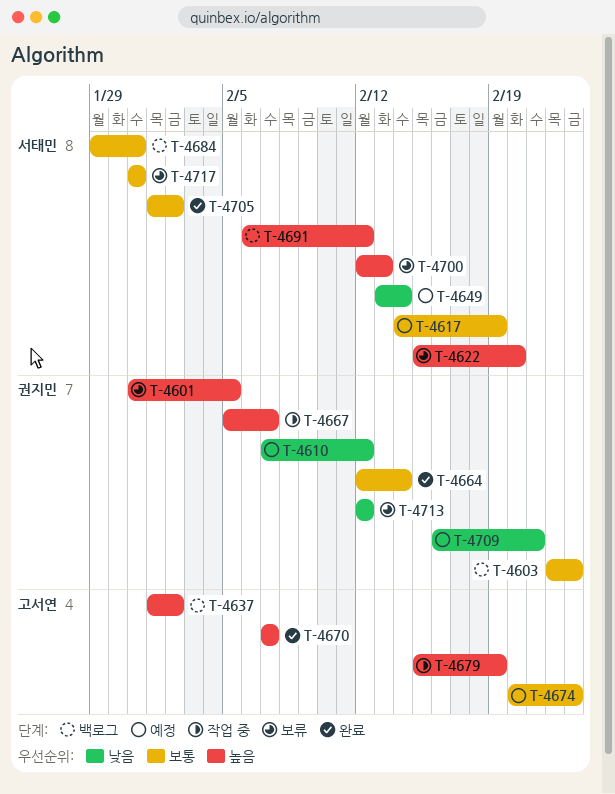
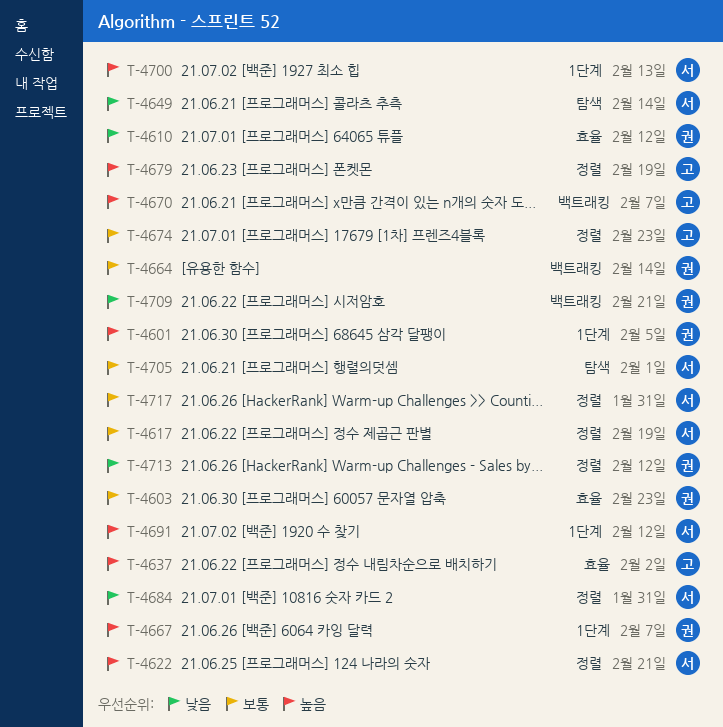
T-4622, due: Feb 20 -> Feb 21
T-4684, priority: 보통 -> 낮음
T-4705, due: Feb 2 -> Feb 1

